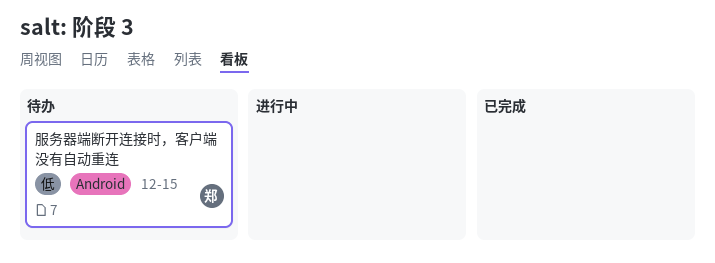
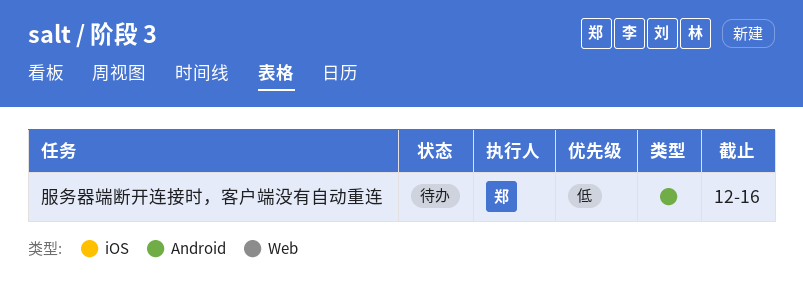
服务器端断开连接时，客户端没有自动重连, due: Dec 15 -> Dec 16

